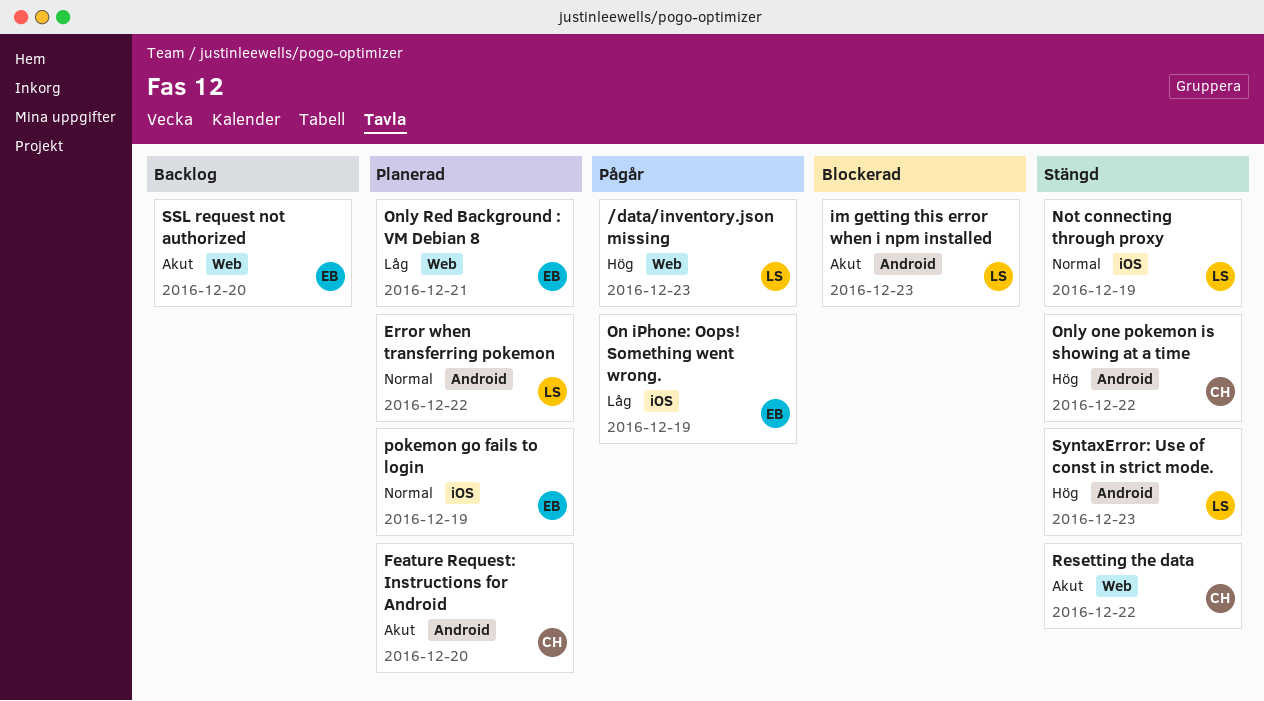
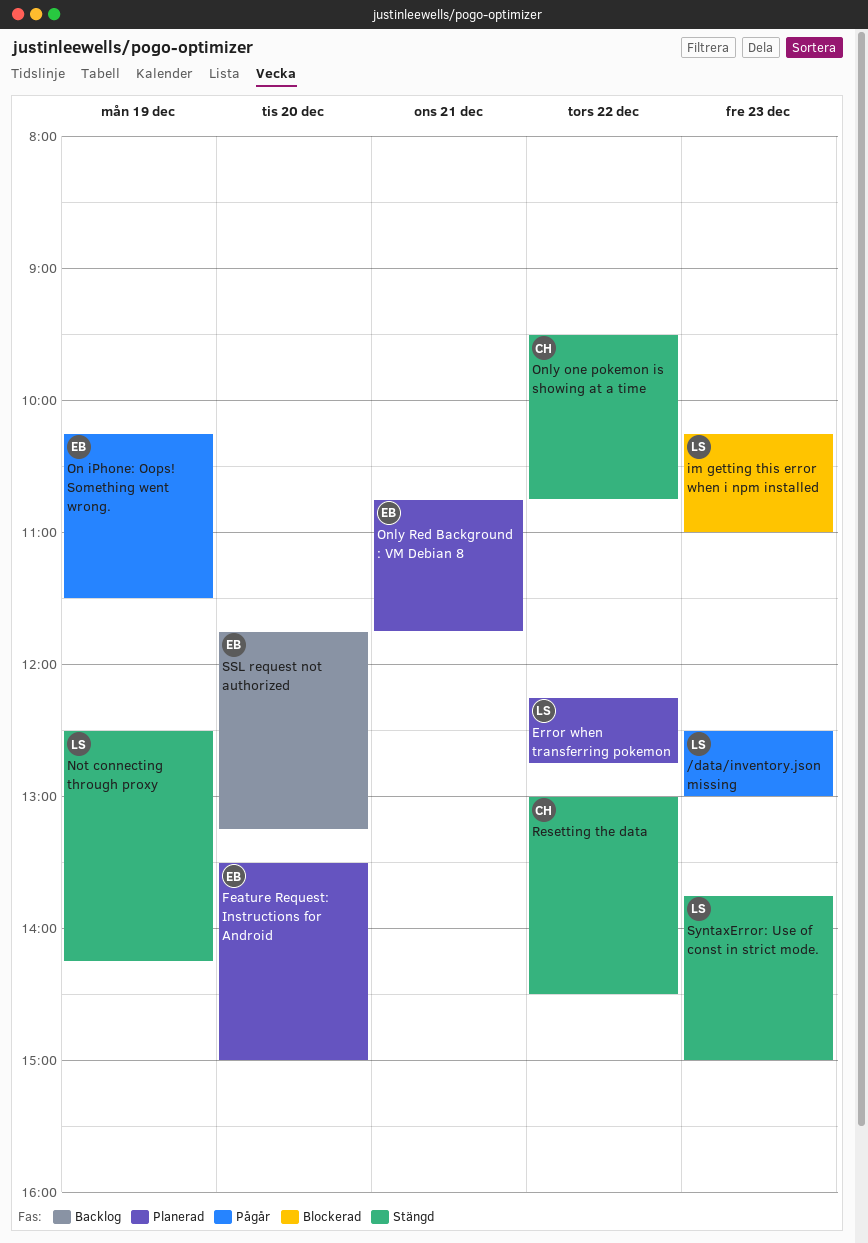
Feature Request: Instructions for Android, owner: CH -> EB
pokemon go fails to login: present -> none

